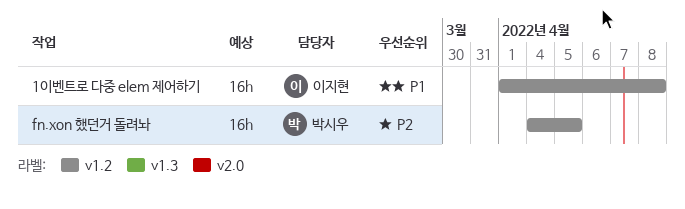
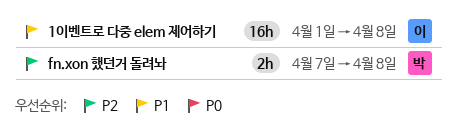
fn.xon 했던거 돌려놔, estimate: 16h -> 2h
fn.xon 했던거 돌려놔, start: Apr 4 -> Apr 7
fn.xon 했던거 돌려놔, due: Apr 5 -> Apr 8

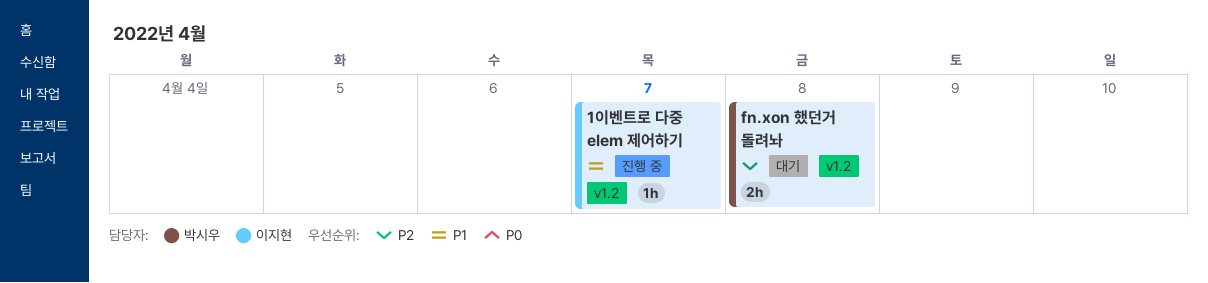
1이벤트로 다중 elem 제어하기, estimate: 16h -> 1h
1이벤트로 다중 elem 제어하기, due: Apr 8 -> Apr 7

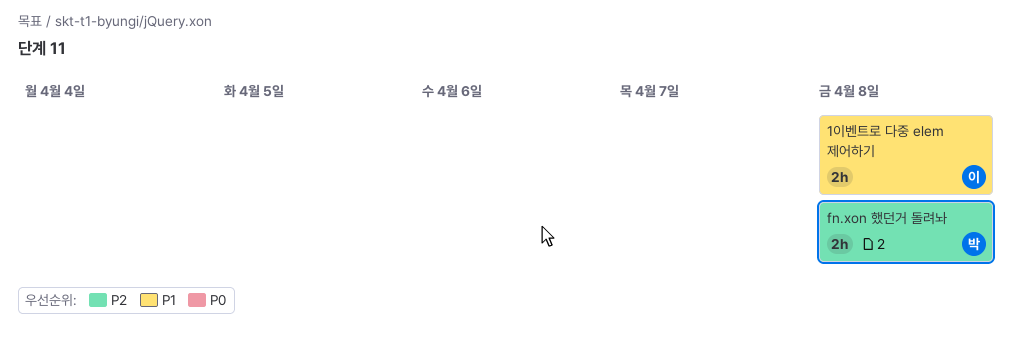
1이벤트로 다중 elem 제어하기, estimate: 1h -> 2h
1이벤트로 다중 elem 제어하기, due: Apr 7 -> Apr 8

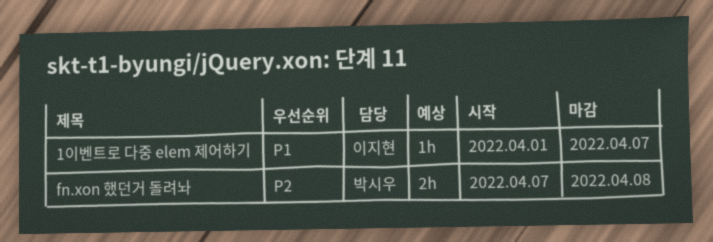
1이벤트로 다중 elem 제어하기, estimate: 2h -> 1h
1이벤트로 다중 elem 제어하기, due: Apr 8 -> Apr 7

